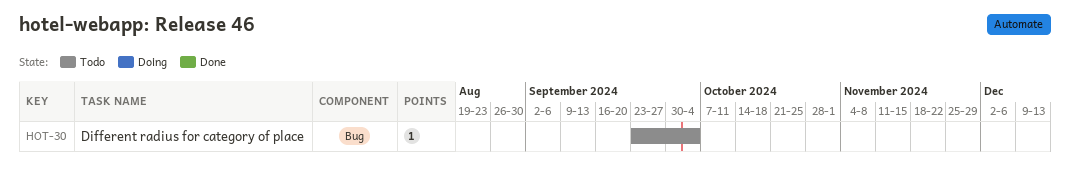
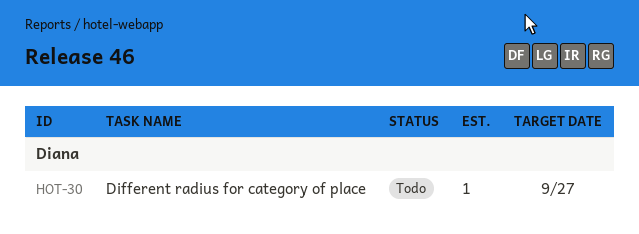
HOT-30, due: Oct 4 -> Sep 27

